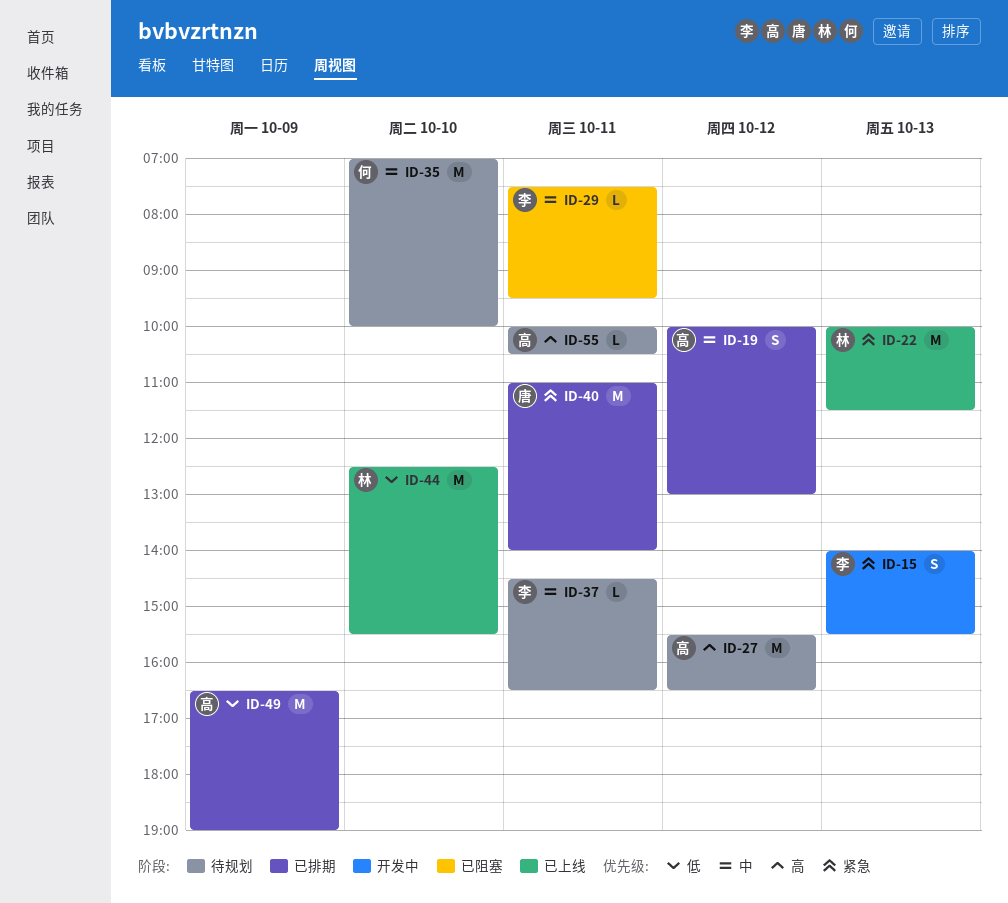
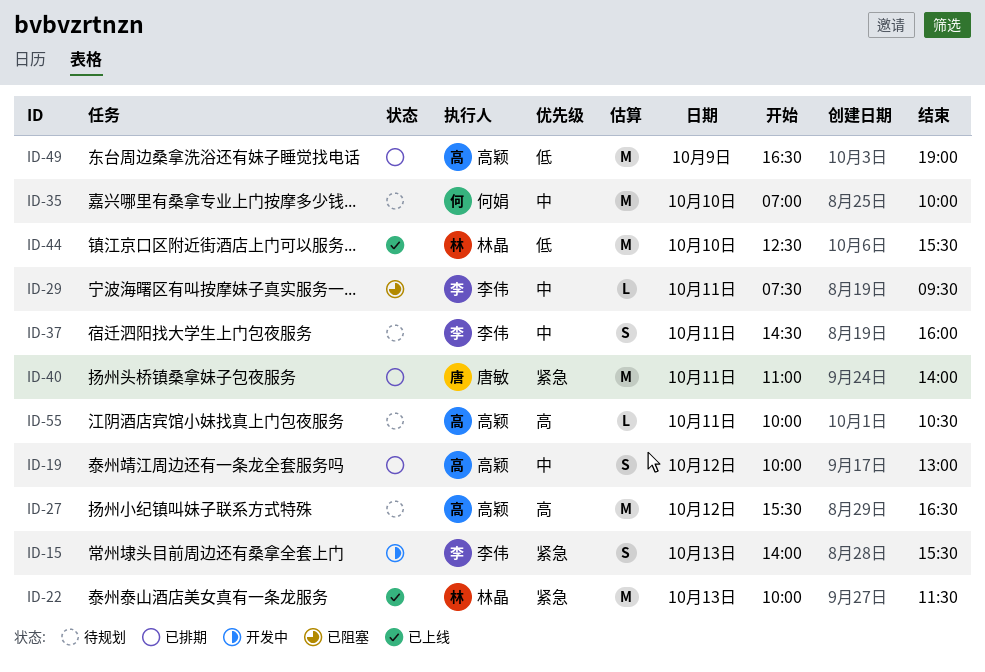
ID-37, estimate: L -> S
ID-37, ends: 16:30 -> 16:00

